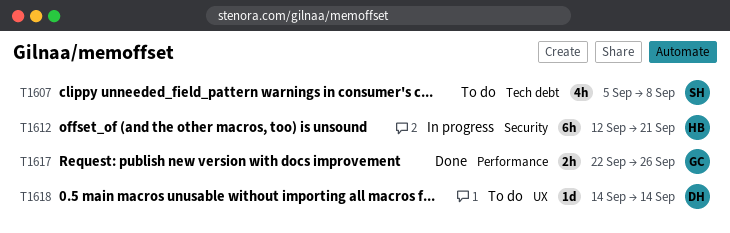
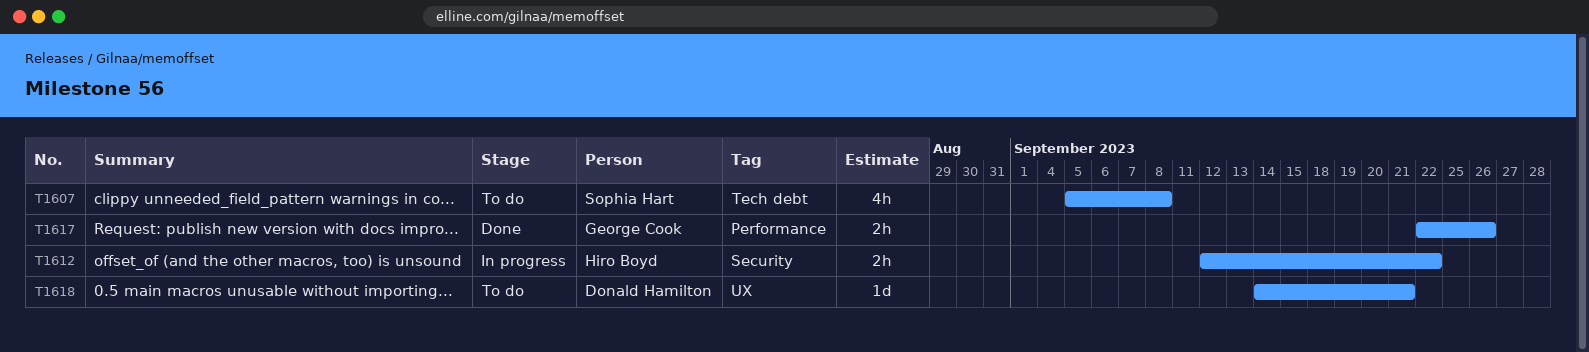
T1612, estimate: 6h -> 2h
T1612, due: Sep 21 -> Sep 22
T1618, due: Sep 14 -> Sep 21

